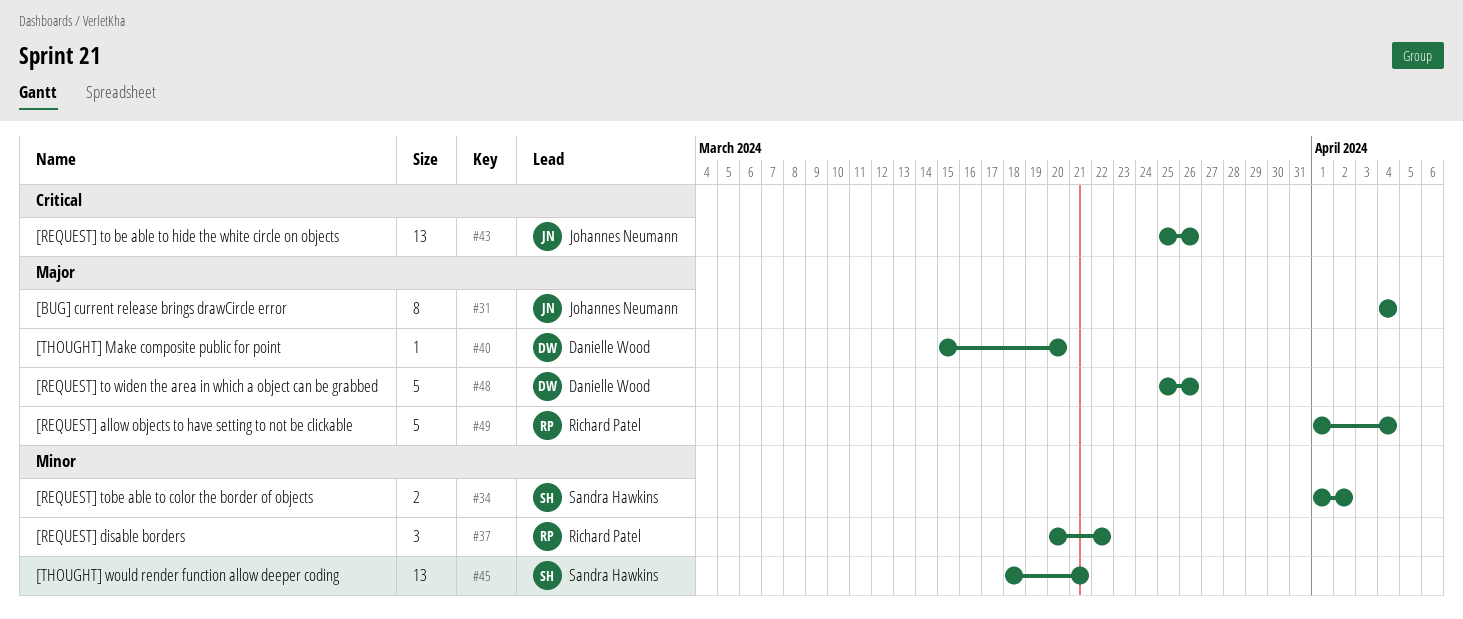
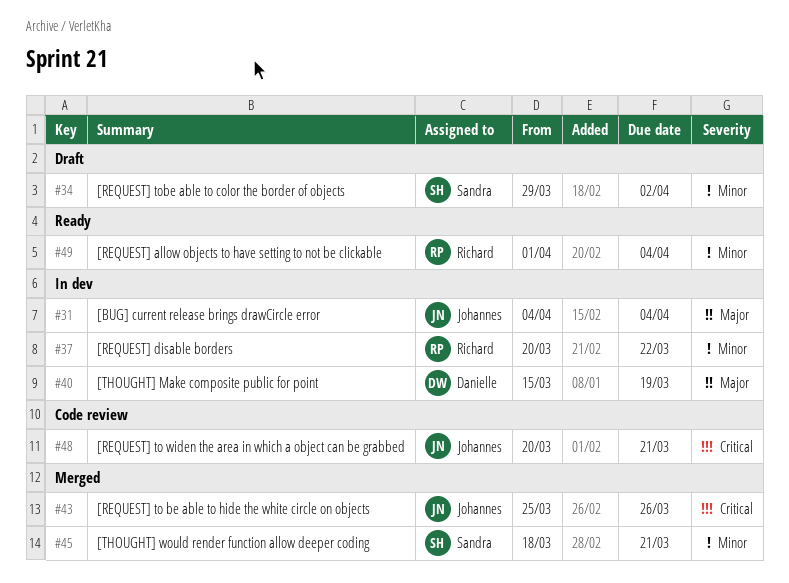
#34, start: Apr 1 -> Mar 29
#40, due: Mar 20 -> Mar 19
#48, owner: Danielle Wood -> Johannes Neumann
#48, priority: Major -> Critical
#48, start: Mar 25 -> Mar 20
#48, due: Mar 26 -> Mar 21
#49, priority: Major -> Minor

